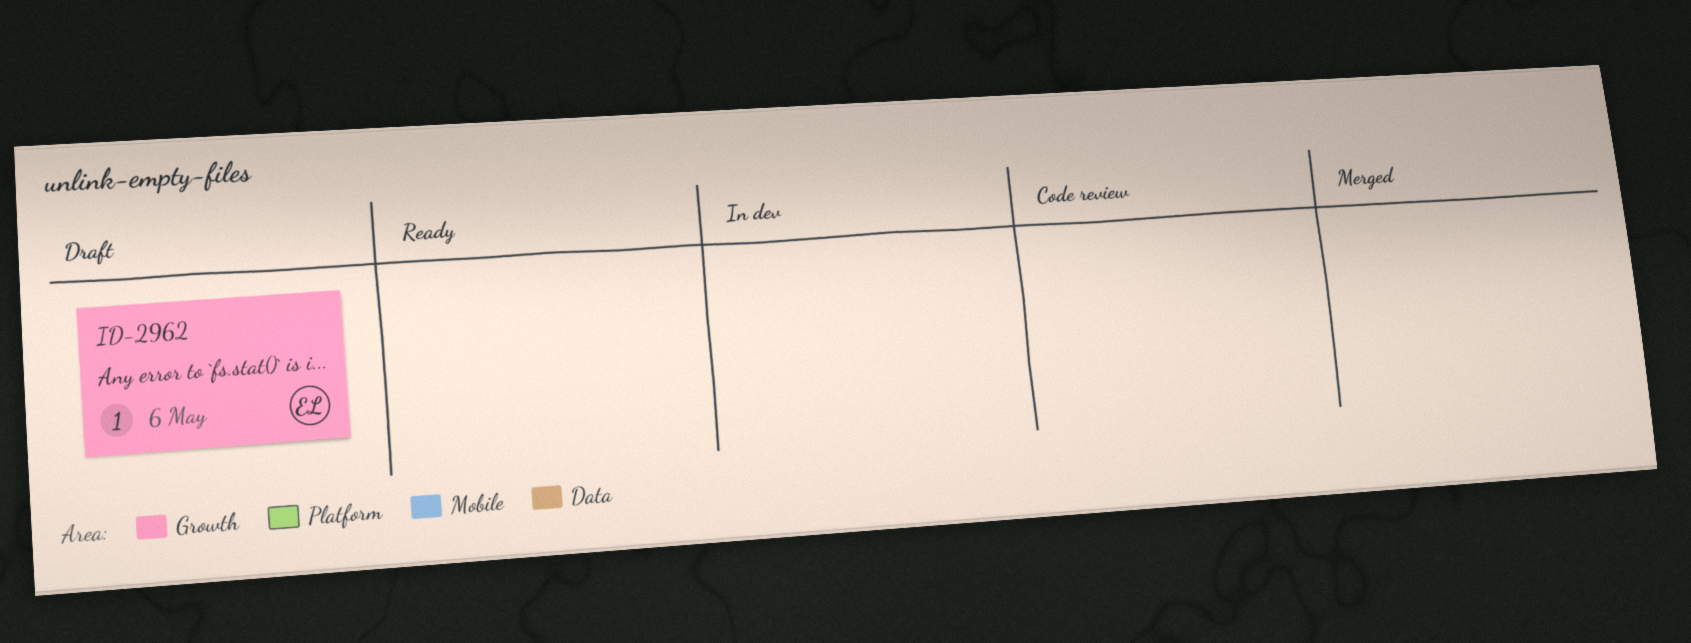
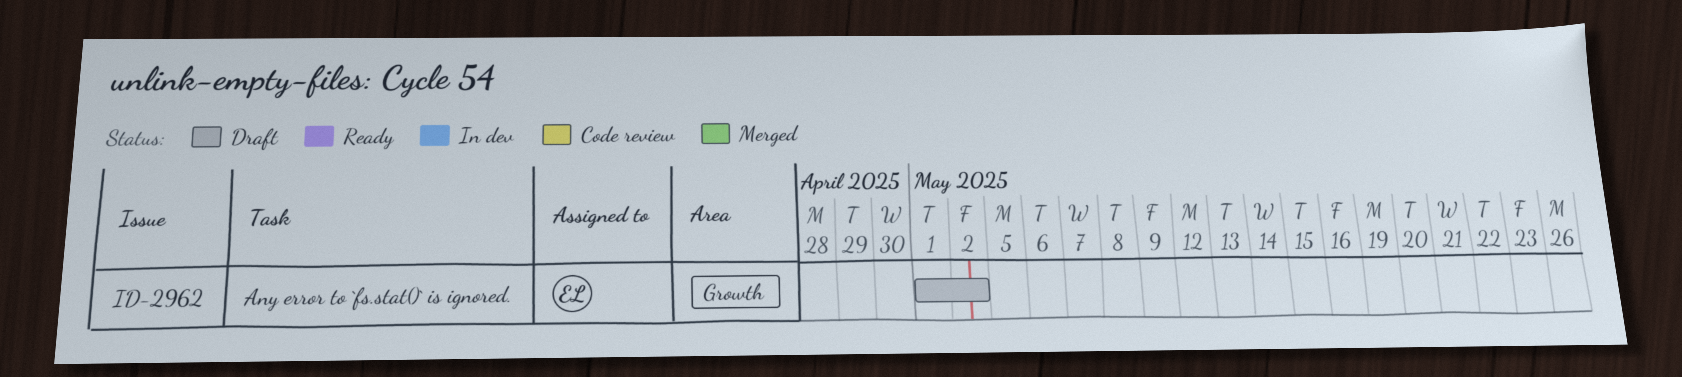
ID-2962, due: May 6 -> May 2

